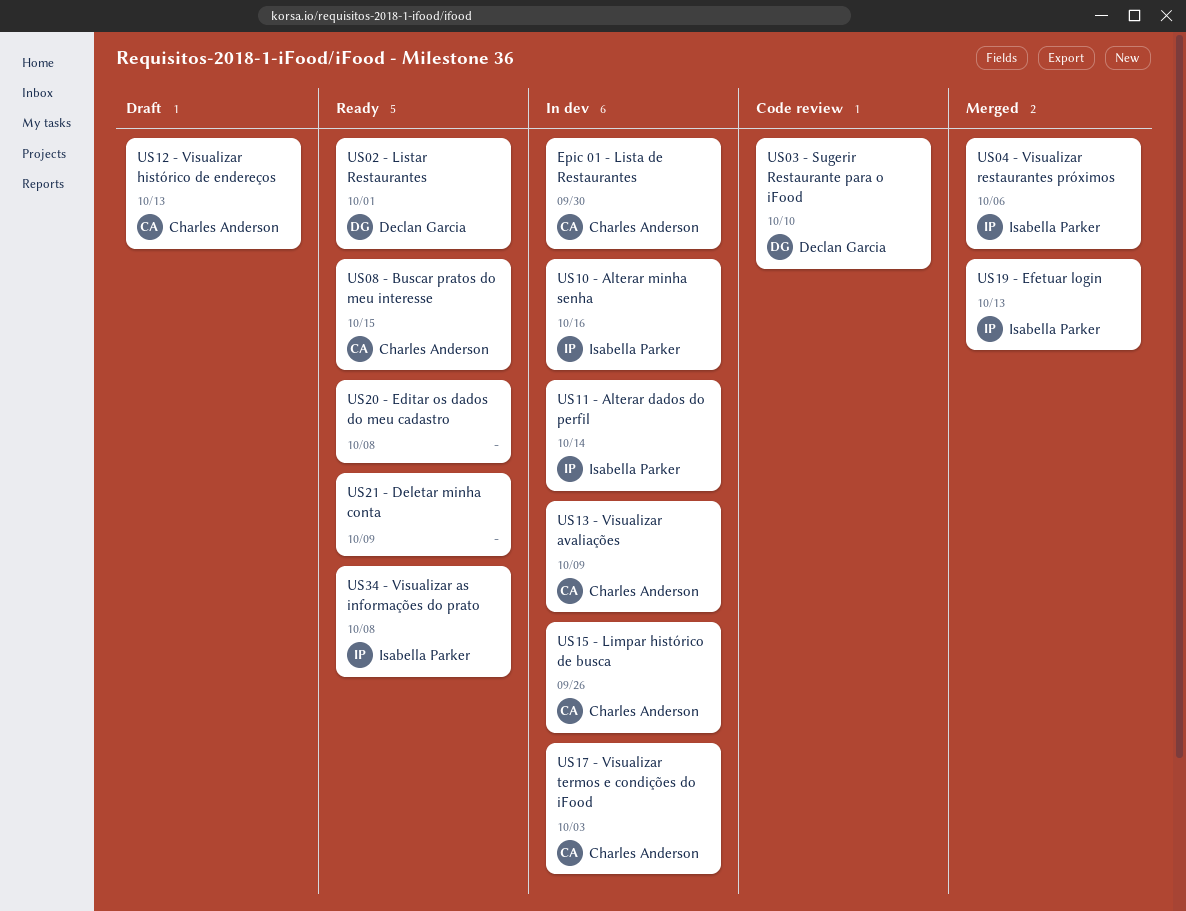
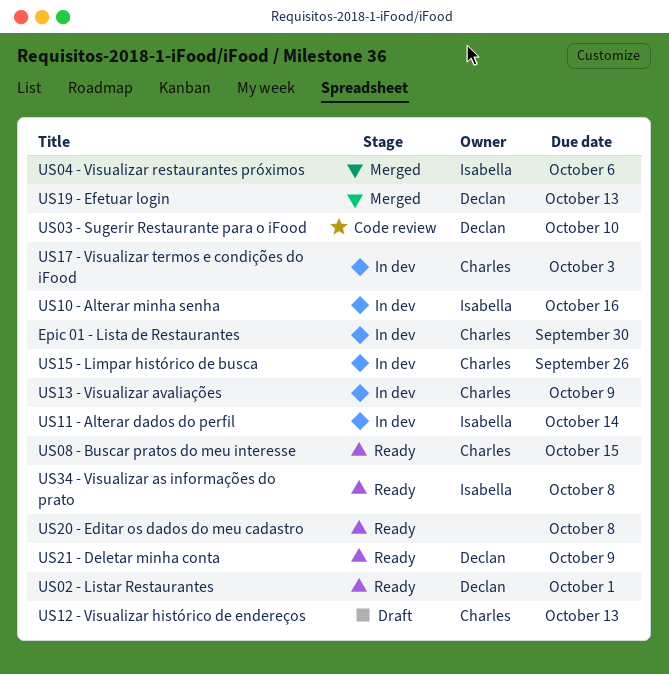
US19 - Efetuar login, owner: Isabella Parker -> Declan Garcia
US21 - Deletar minha conta, owner: none -> Declan Garcia

